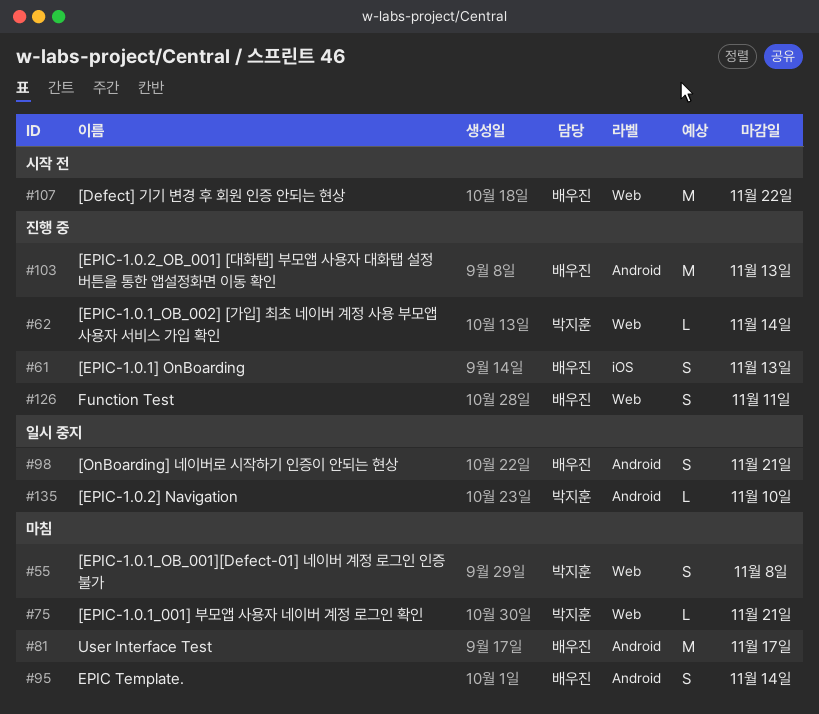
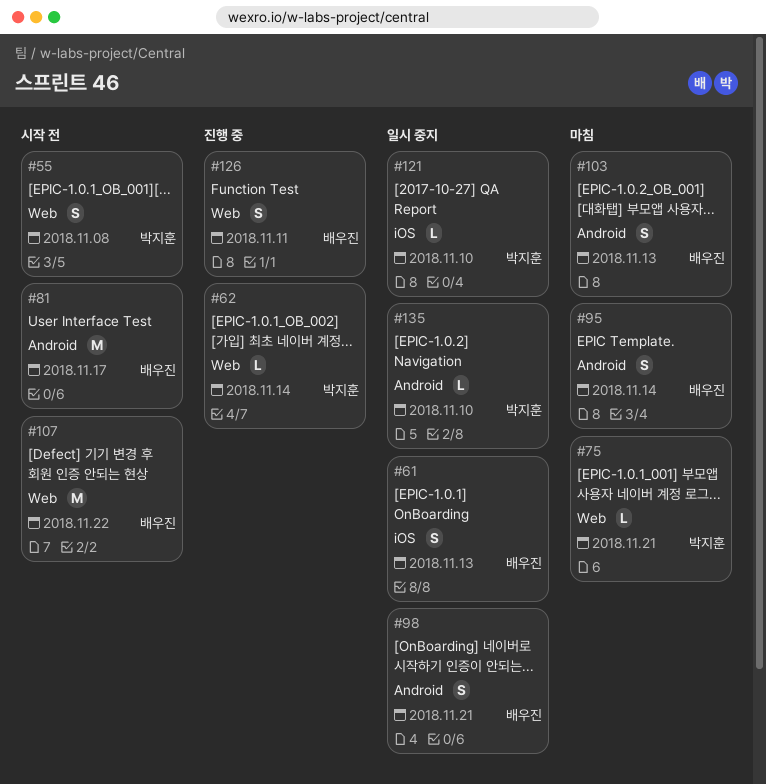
#55, status: 마침 -> 시작 전
#61, status: 진행 중 -> 일시 중지
#81, status: 마침 -> 시작 전
#103, status: 진행 중 -> 마침
#103, estimate: M -> S
#121: none -> present

